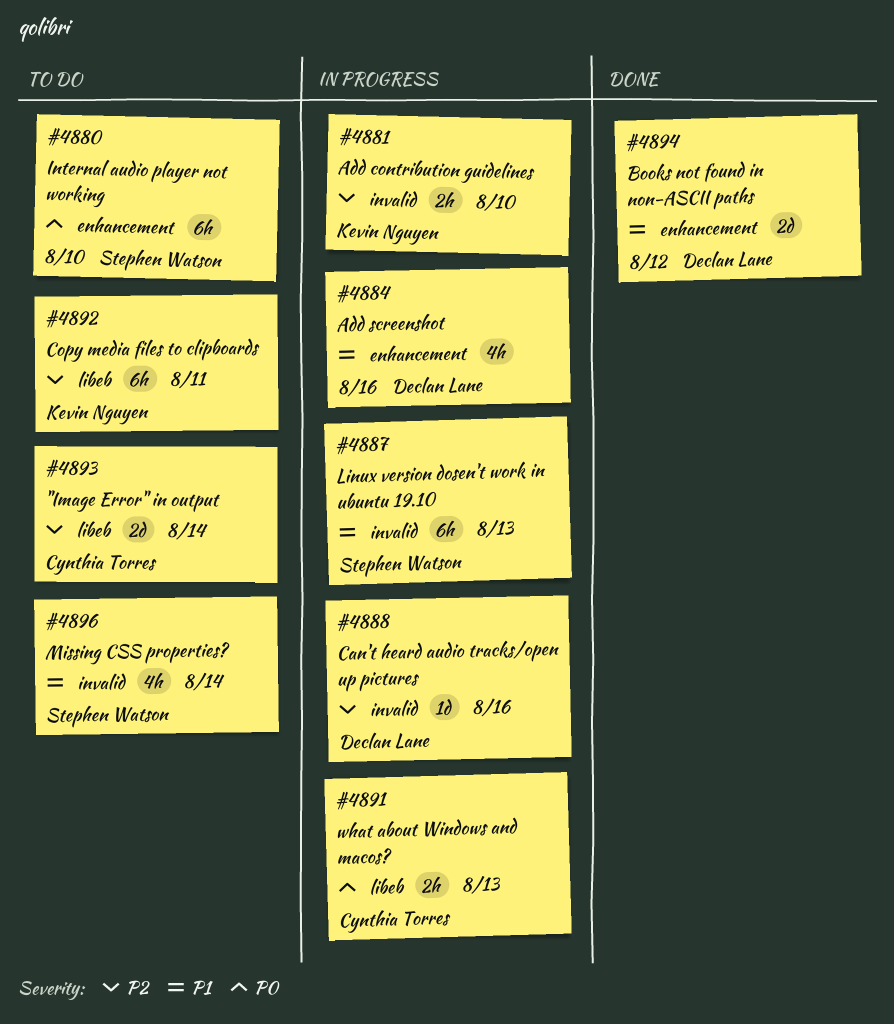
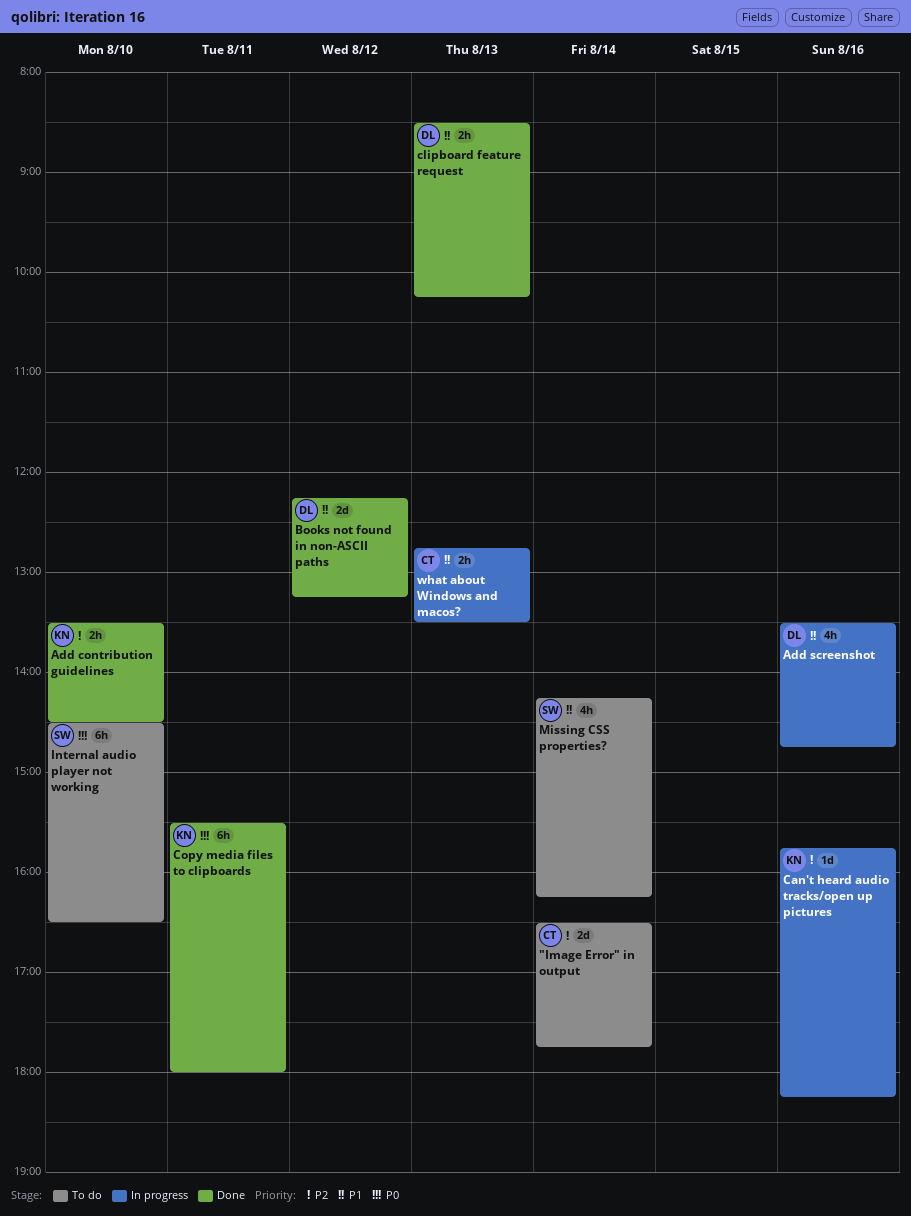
Add contribution guidelines, status: In progress -> Done
Can't heard audio tracks/open up pictures, owner: Declan Lane -> Kevin Nguyen
clipboard feature request: none -> present
Copy media files to clipboards, status: To do -> Done
Copy media files to clipboards, priority: P2 -> P0
Linux version dosen't work in ubuntu 19.10: present -> none
what about Windows and macos?, priority: P0 -> P1

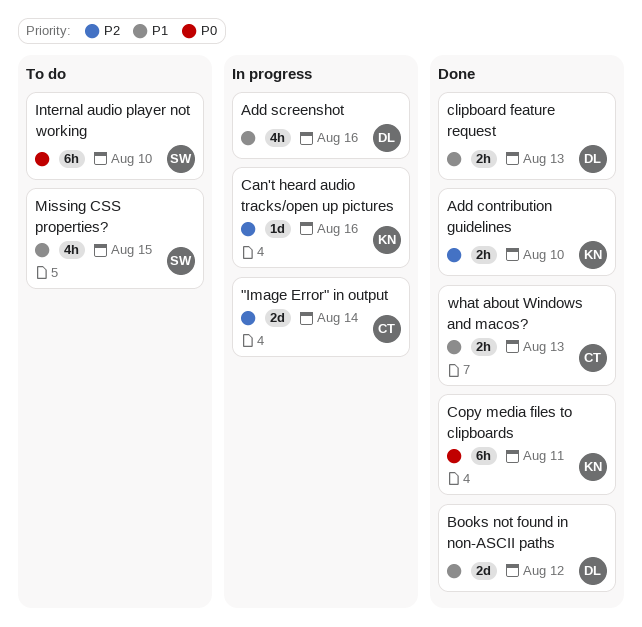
"Image Error" in output, status: To do -> In progress
Missing CSS properties?, day: Aug 14 -> Aug 15
what about Windows and macos?, status: In progress -> Done

